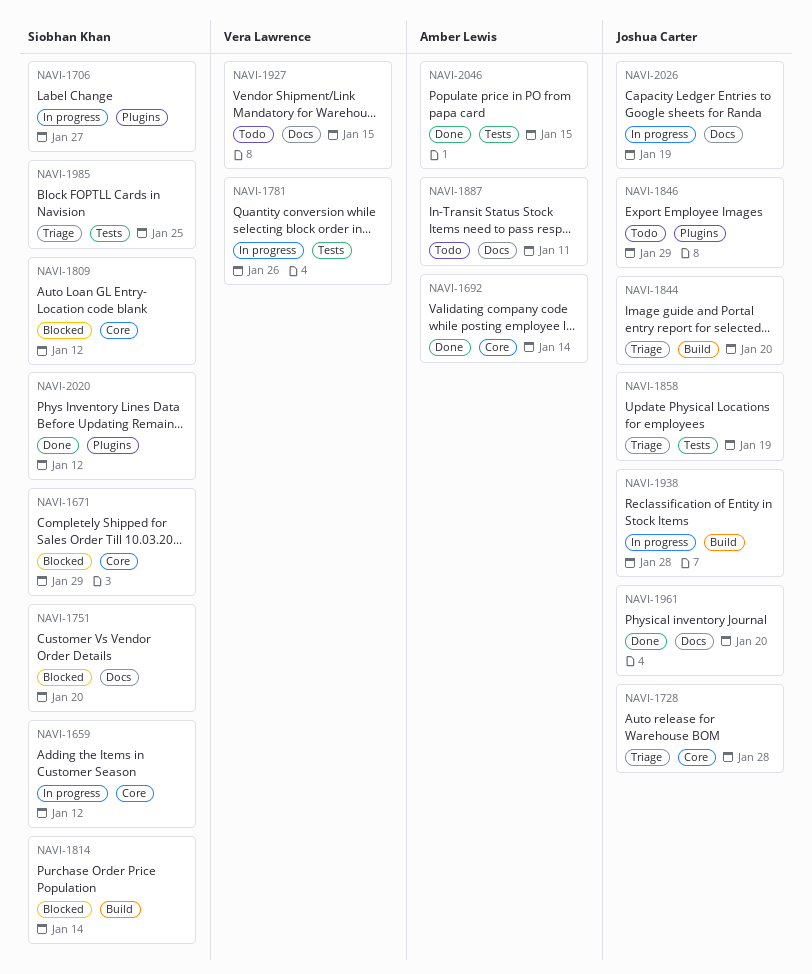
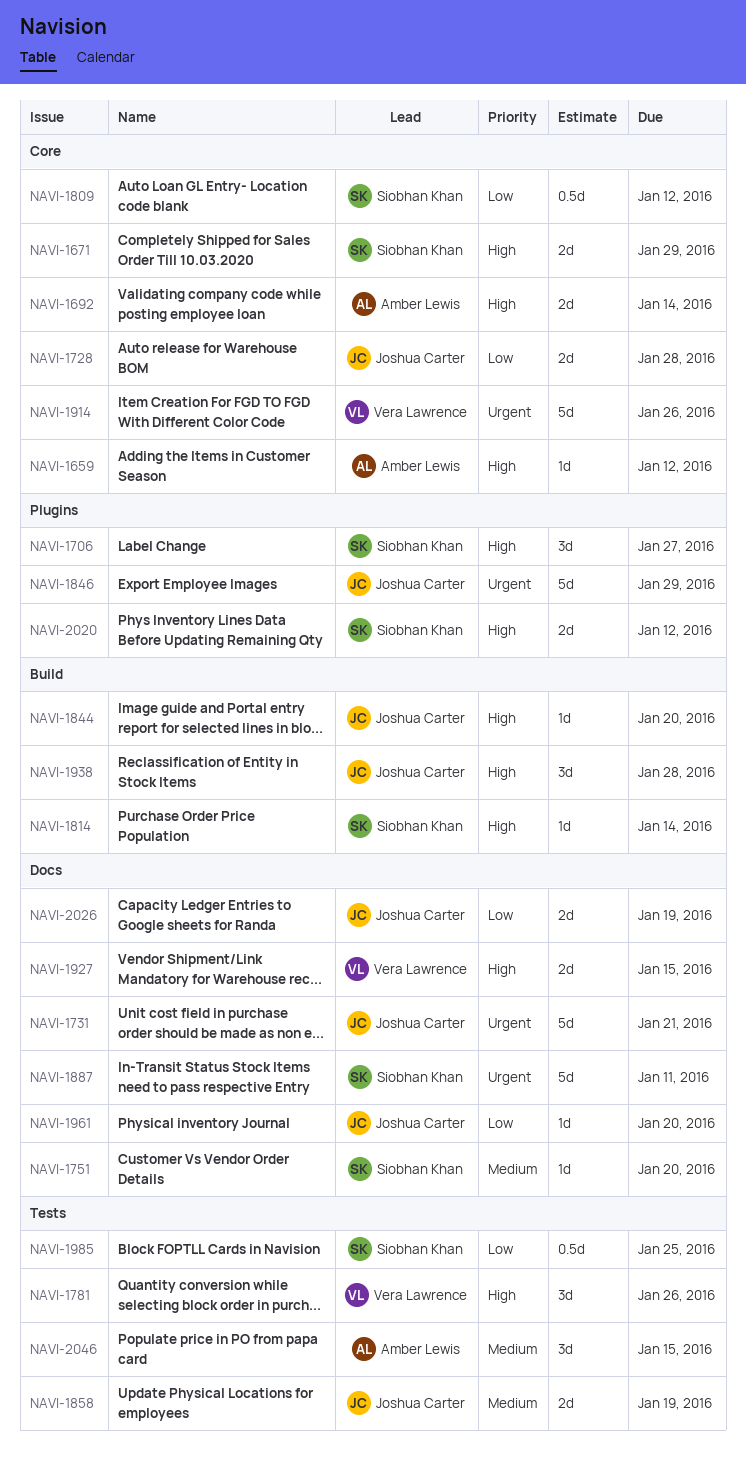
NAVI-1659, owner: Siobhan Khan -> Amber Lewis
NAVI-1731: none -> present
NAVI-1887, owner: Amber Lewis -> Siobhan Khan
NAVI-1914: none -> present

